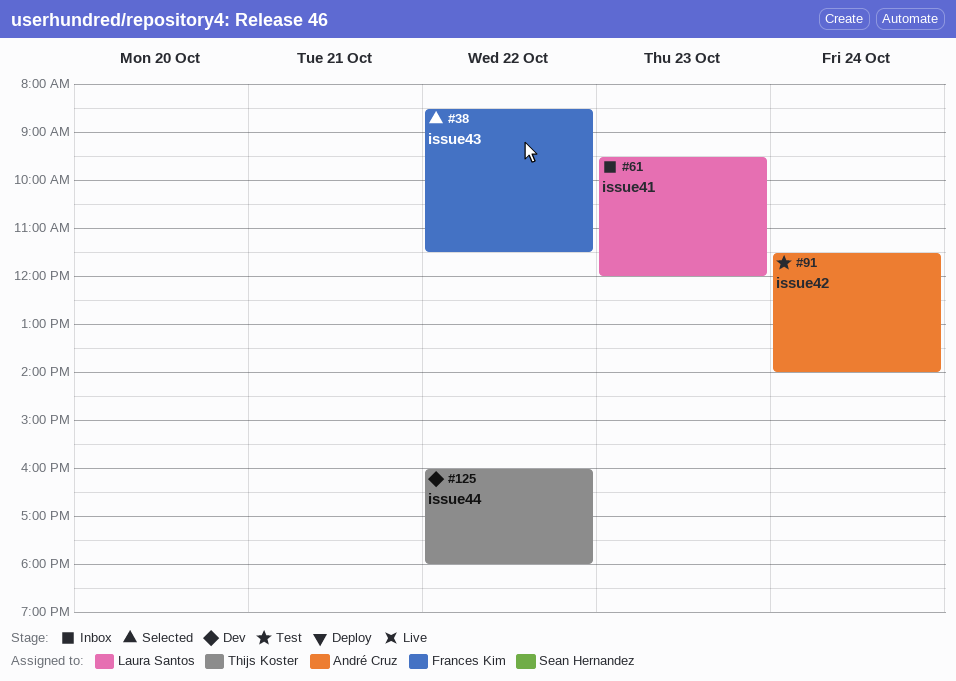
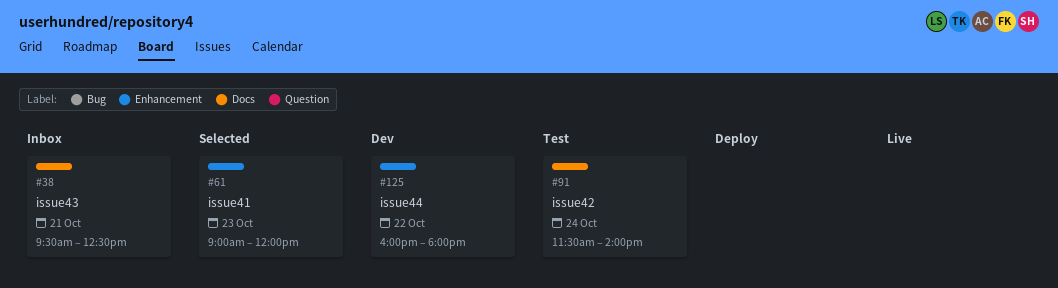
#38, status: Selected -> Inbox
#38, day: Oct 22 -> Oct 21
#38, begins: 08:30 -> 09:30
#38, ends: 11:30 -> 12:30
#61, status: Inbox -> Selected
#61, begins: 09:30 -> 09:00

